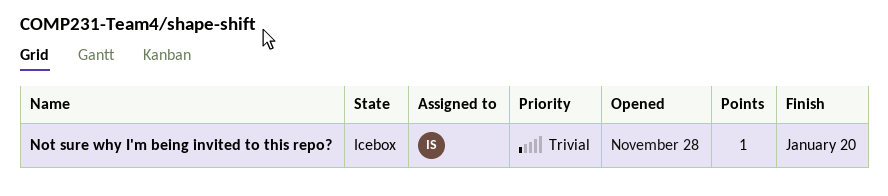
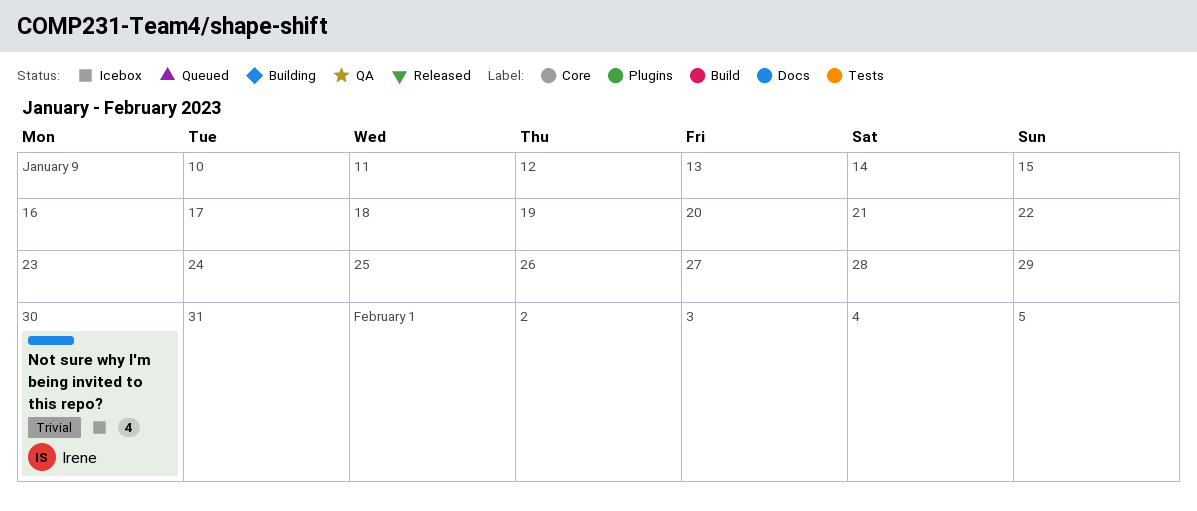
Not sure why I'm being invited to this repo?, estimate: 1 -> 4
Not sure why I'm being invited to this repo?, due: Jan 20 -> Jan 30

